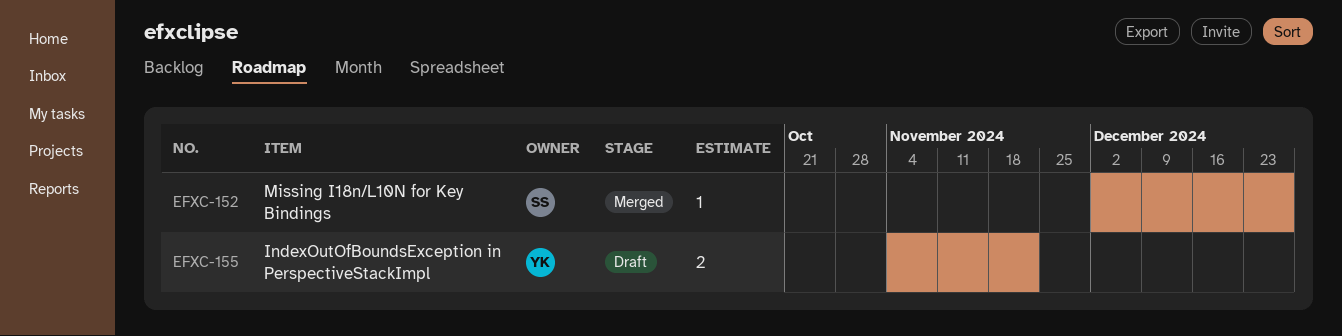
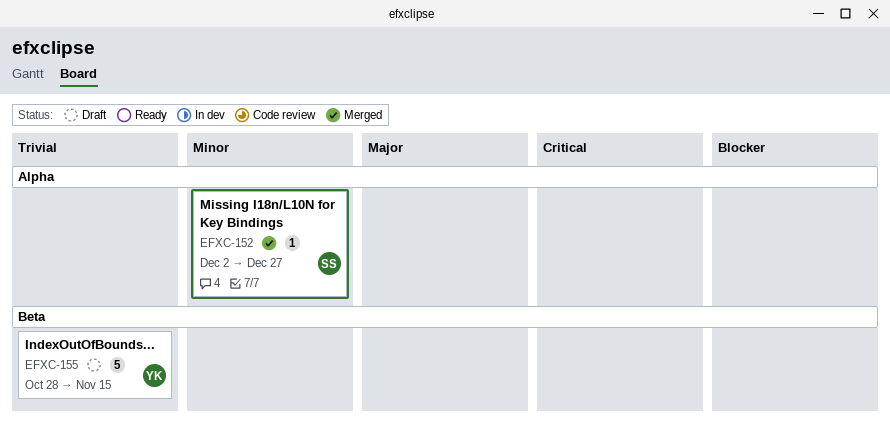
EFXC-155, estimate: 2 -> 5
EFXC-155, start: Nov 4 -> Oct 28
EFXC-155, due: Nov 22 -> Nov 15

